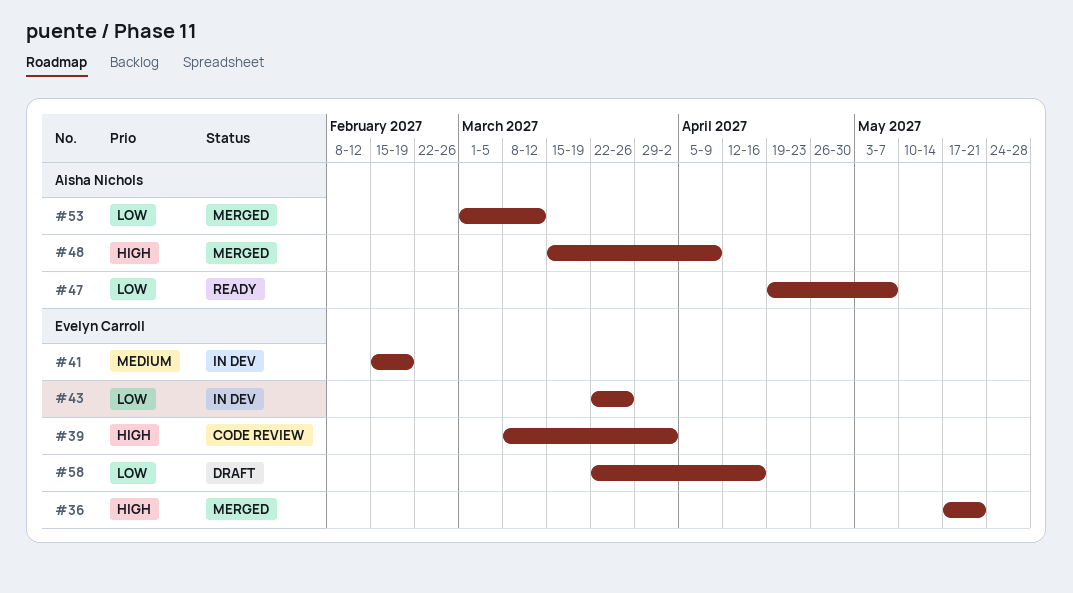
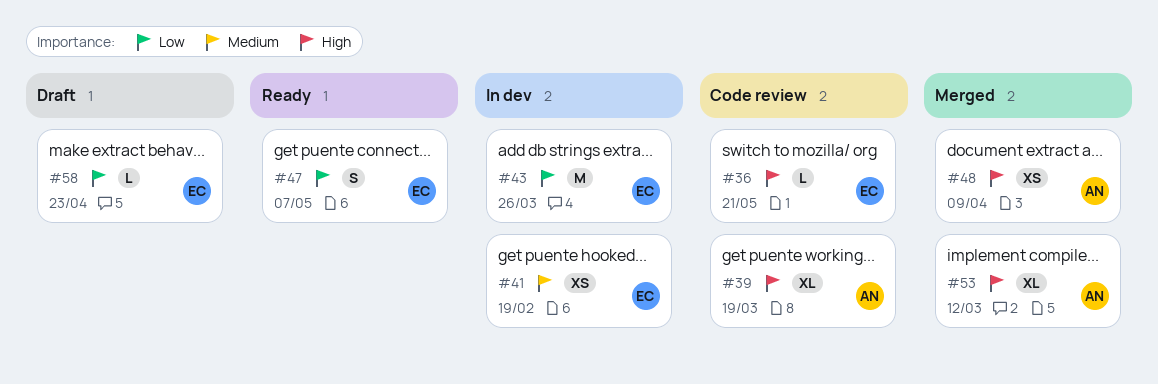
#36, status: Merged -> Code review
#39, owner: Evelyn Carroll -> Aisha Nichols
#39, due: Apr 2 -> Mar 19
#47, owner: Aisha Nichols -> Evelyn Carroll
#53, priority: Low -> High
#58, due: Apr 16 -> Apr 23

